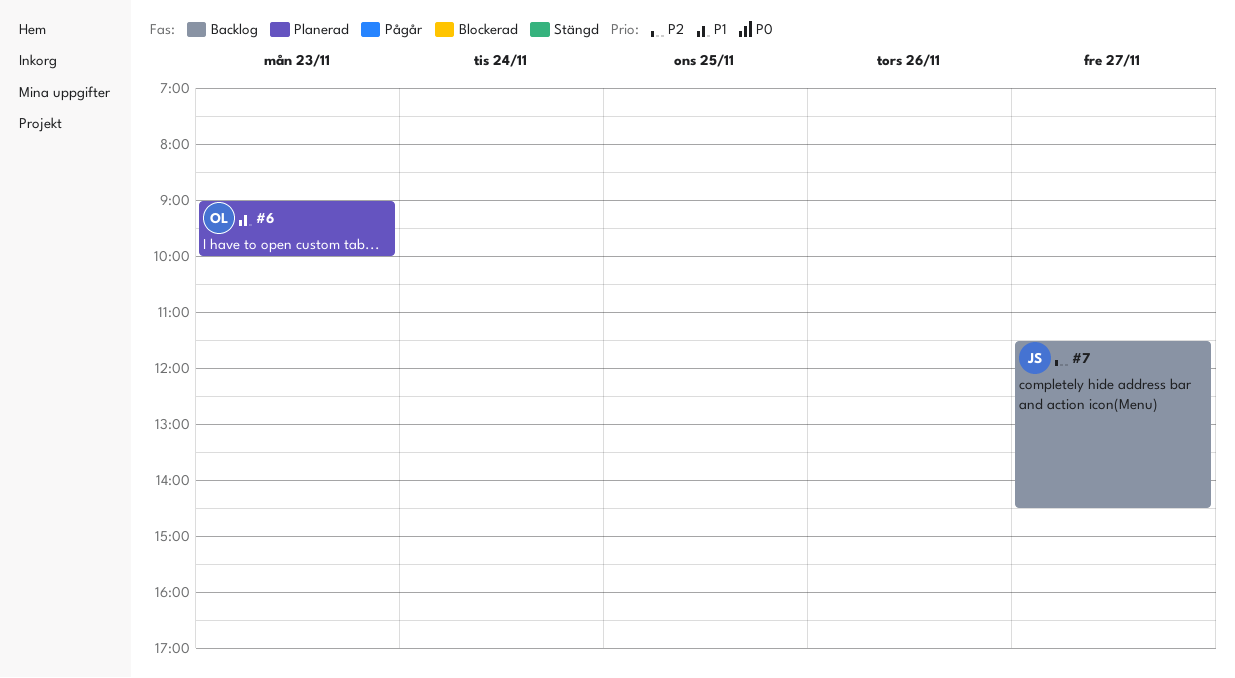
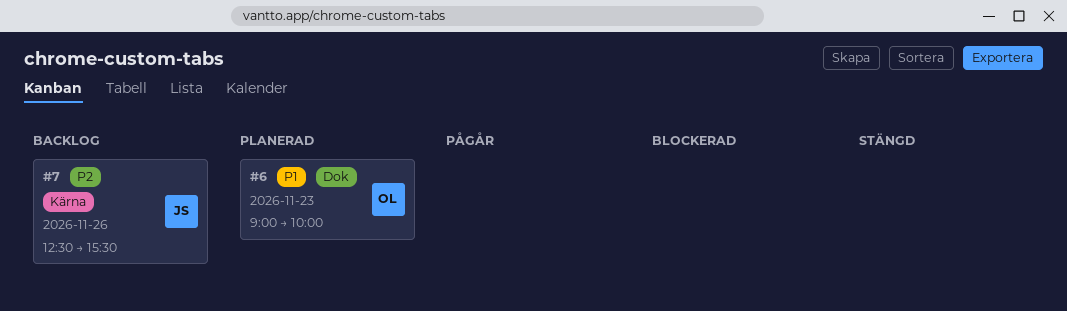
#7, day: Nov 27 -> Nov 26
#7, begins: 11:30 -> 12:30
#7, ends: 14:30 -> 15:30

